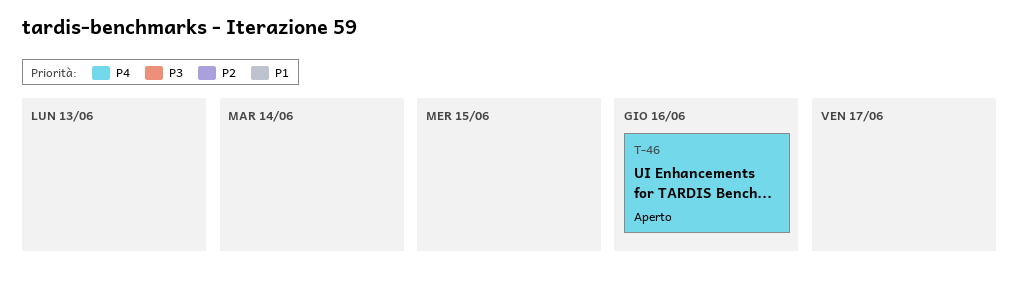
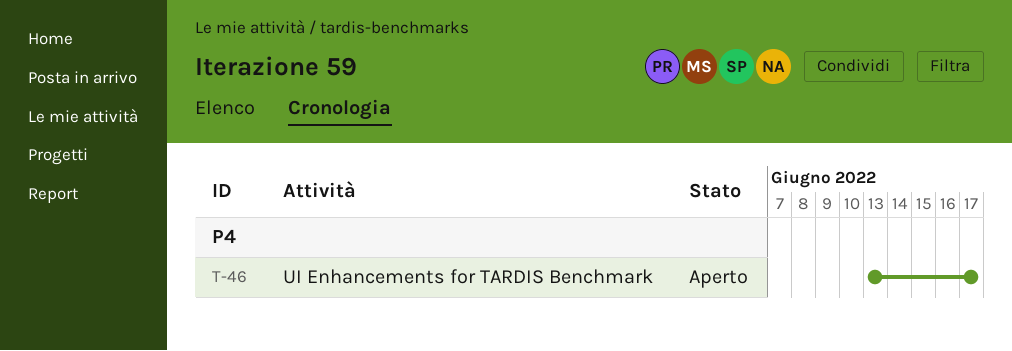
T-46, due: Jun 16 -> Jun 17

